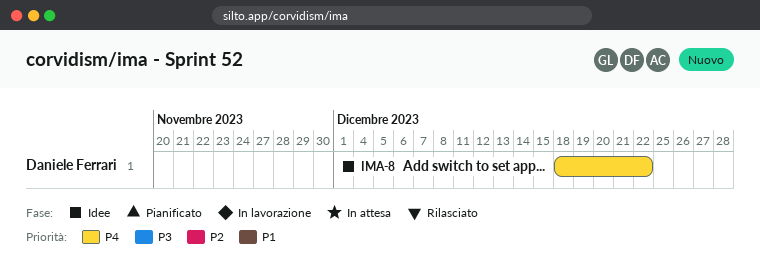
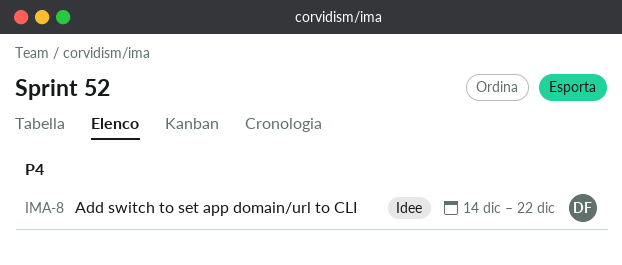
IMA-8, start: Dec 18 -> Dec 14

